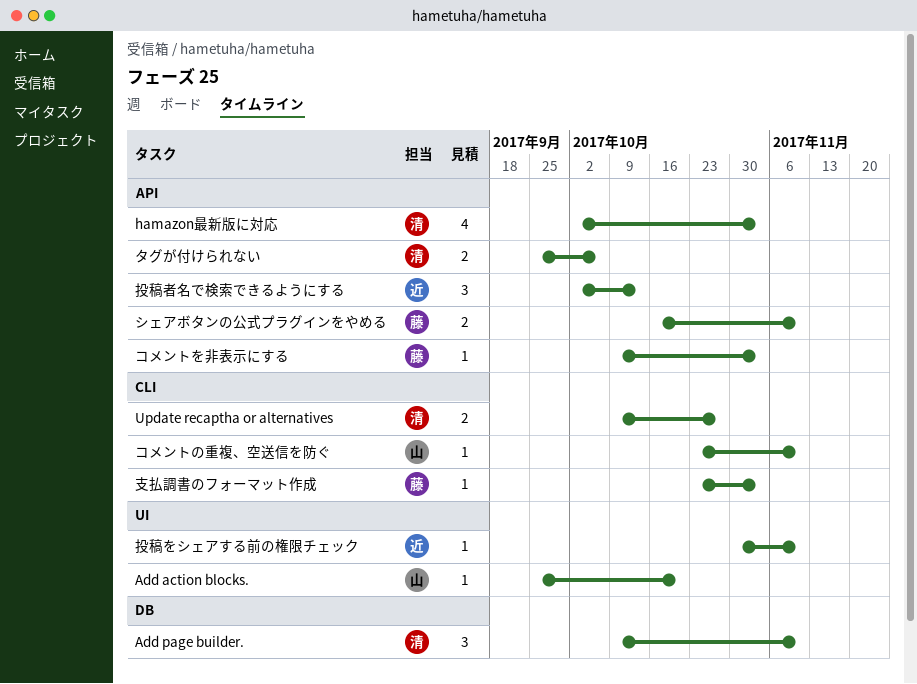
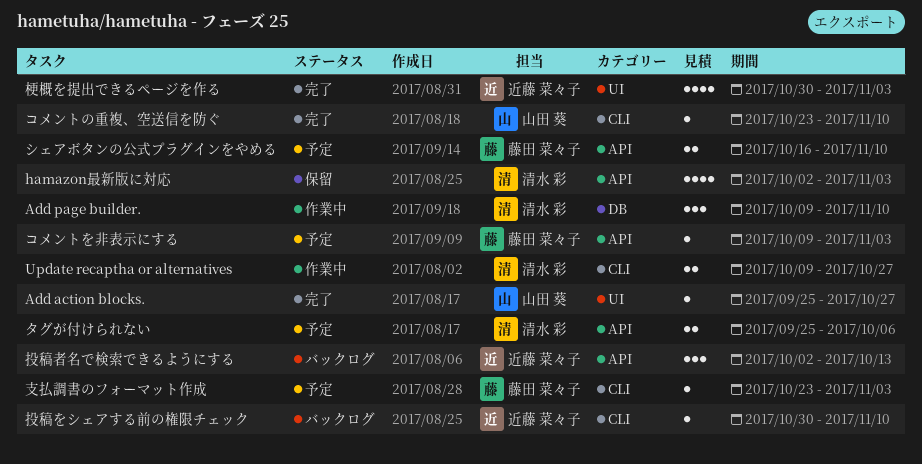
Add action blocks., due: Oct 20 -> Oct 27
投稿をシェアする前の権限チェック, label: UI -> CLI
梗概を提出できるページを作る: none -> present

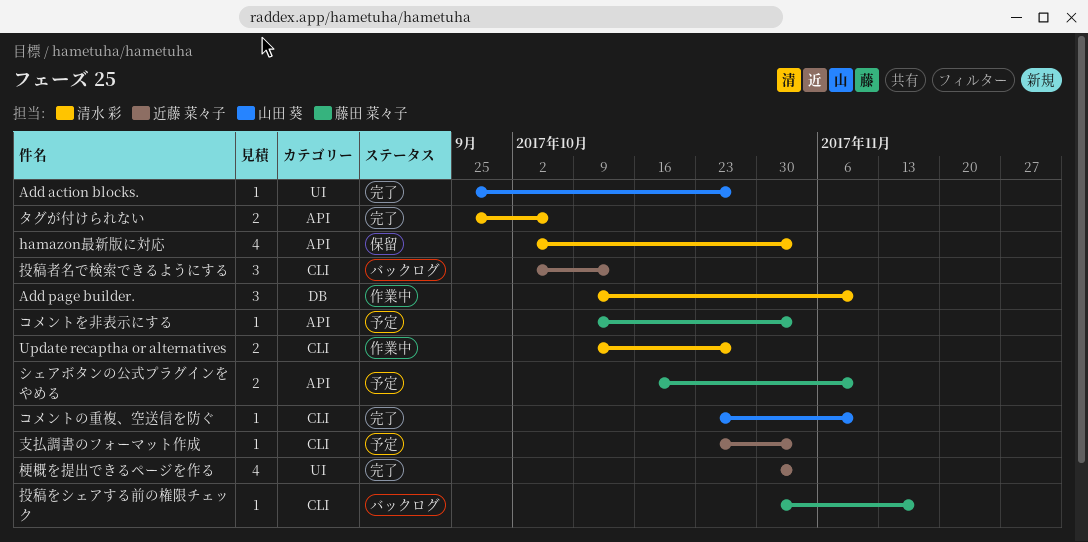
タグが付けられない, status: 予定 -> 完了
投稿をシェアする前の権限チェック, owner: 近藤 菜々子 -> 藤田 菜々子
投稿をシェアする前の権限チェック, due: Nov 10 -> Nov 17
投稿者名で検索できるようにする, label: API -> CLI
支払調書のフォーマット作成, owner: 藤田 菜々子 -> 近藤 菜々子

